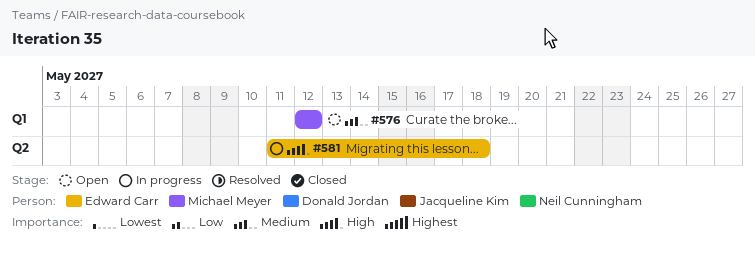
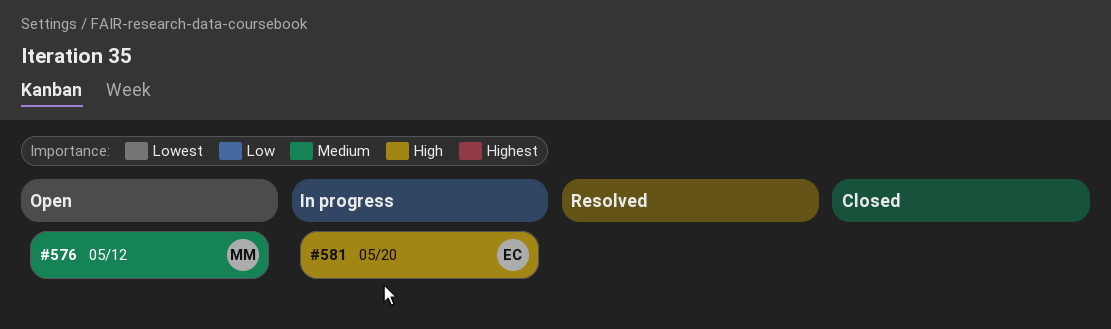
#581, due: May 18 -> May 20

